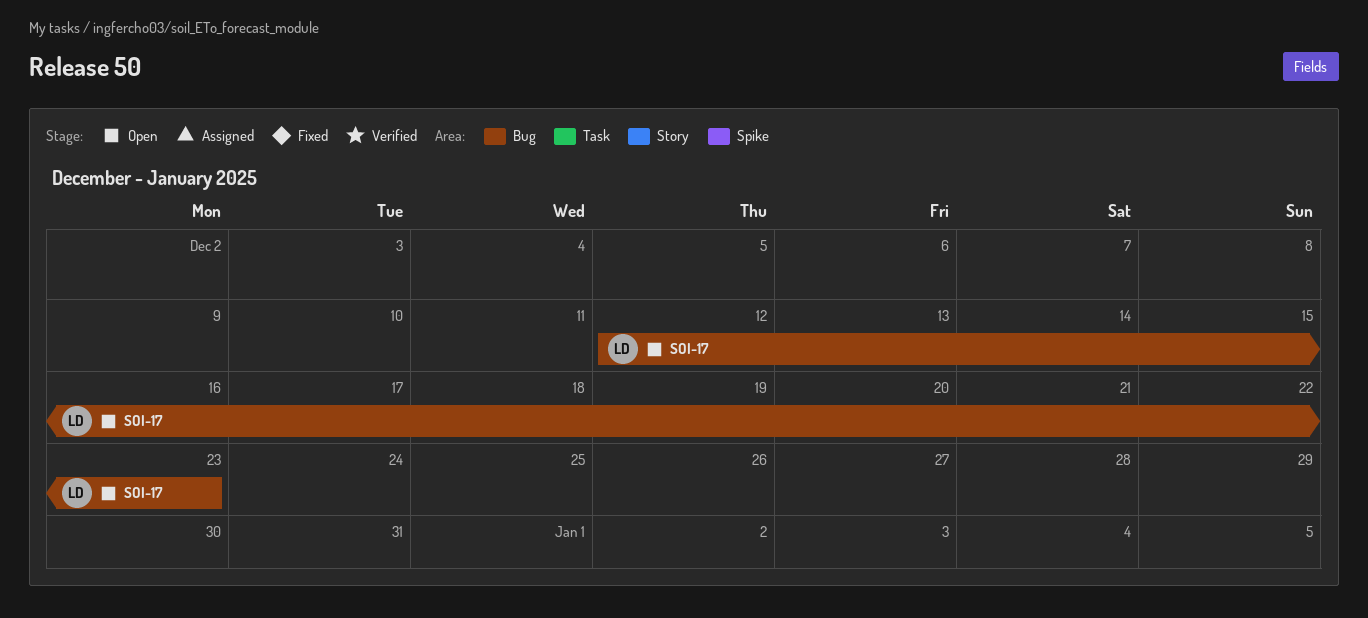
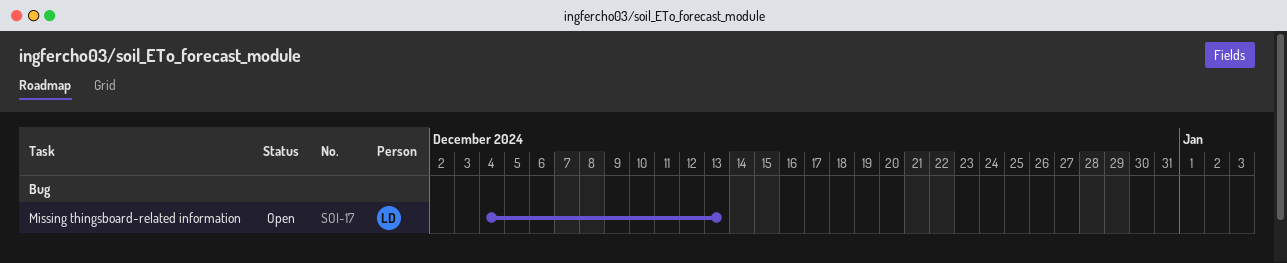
SOI-17, start: Dec 12 -> Dec 4
SOI-17, due: Dec 23 -> Dec 13

